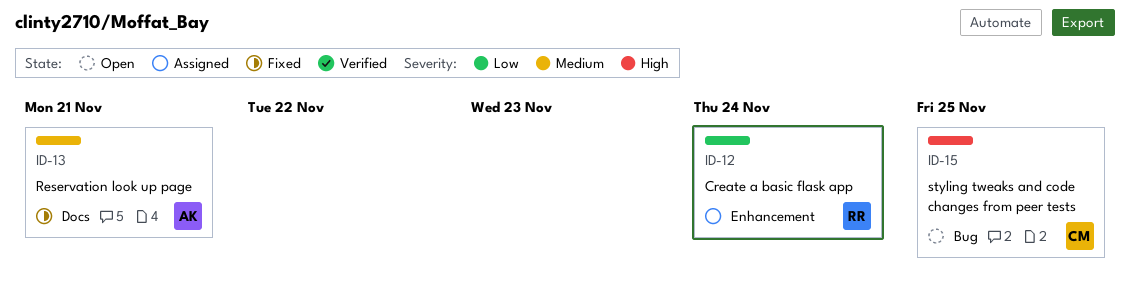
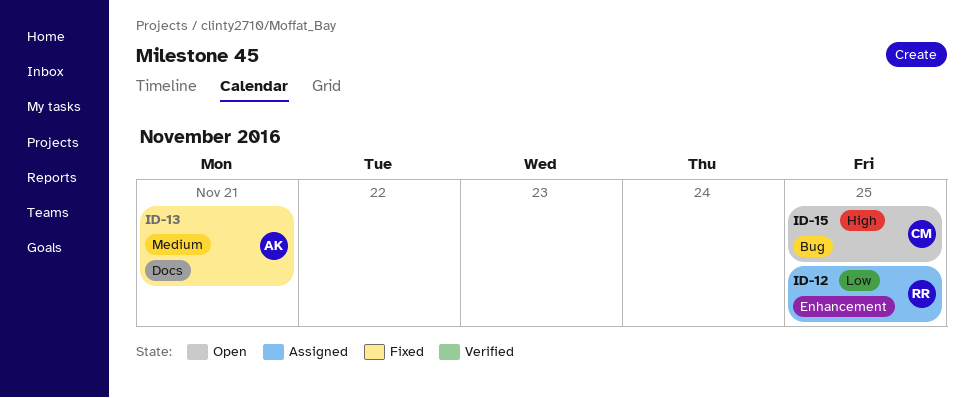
ID-12, due: Nov 24 -> Nov 25

